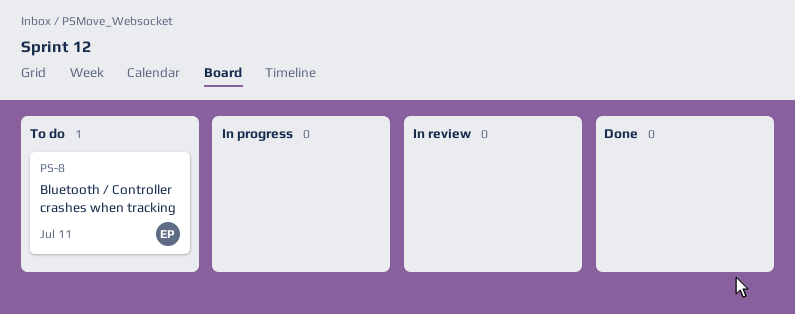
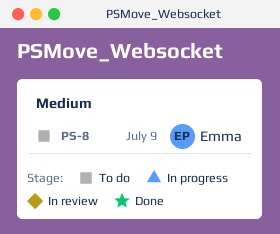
PS-8, due: Jul 11 -> Jul 9

